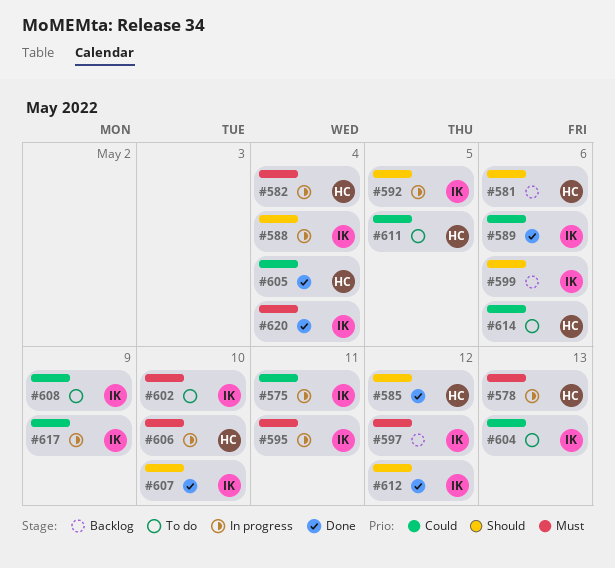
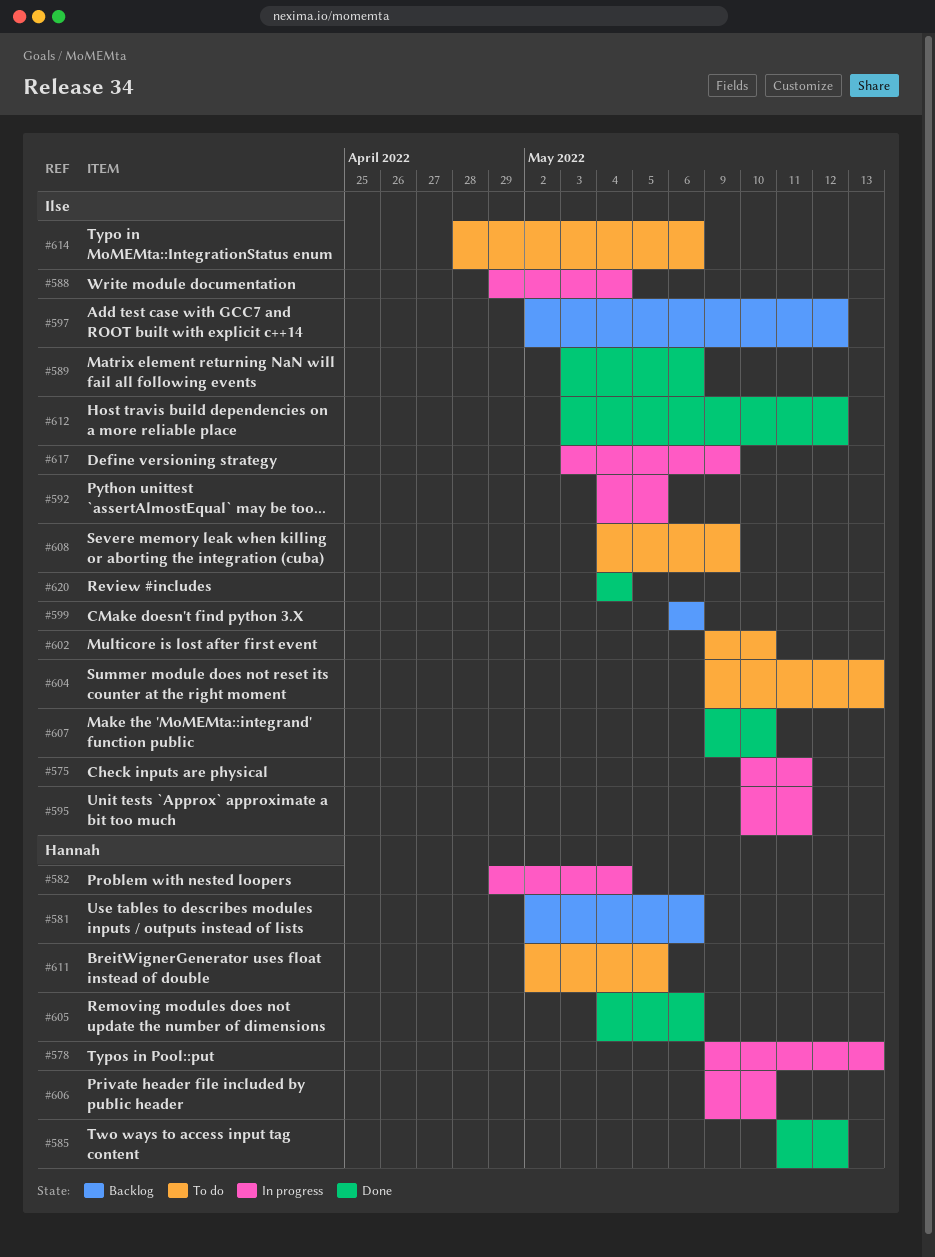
#605, due: May 4 -> May 6
#614, owner: Hannah -> Ilse

